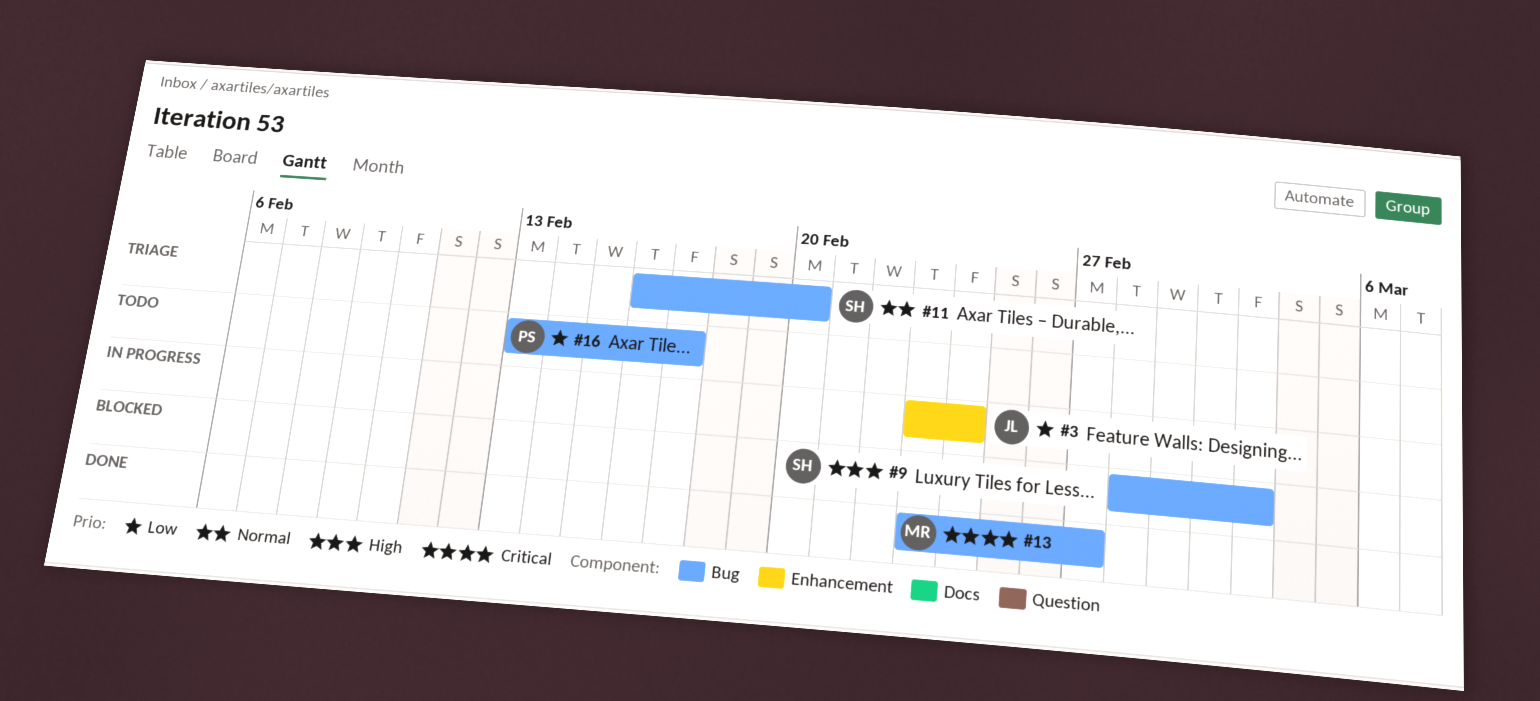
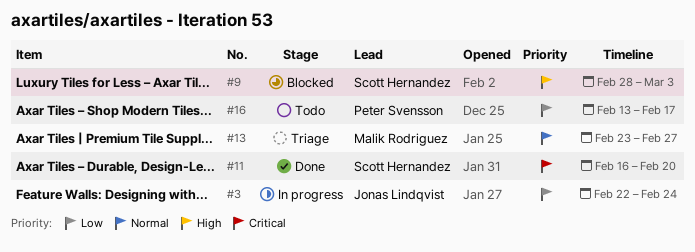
#3, start: Feb 23 -> Feb 22
#11, status: Triage -> Done
#11, priority: Normal -> Critical
#13, status: Done -> Triage
#13, priority: Critical -> Normal

